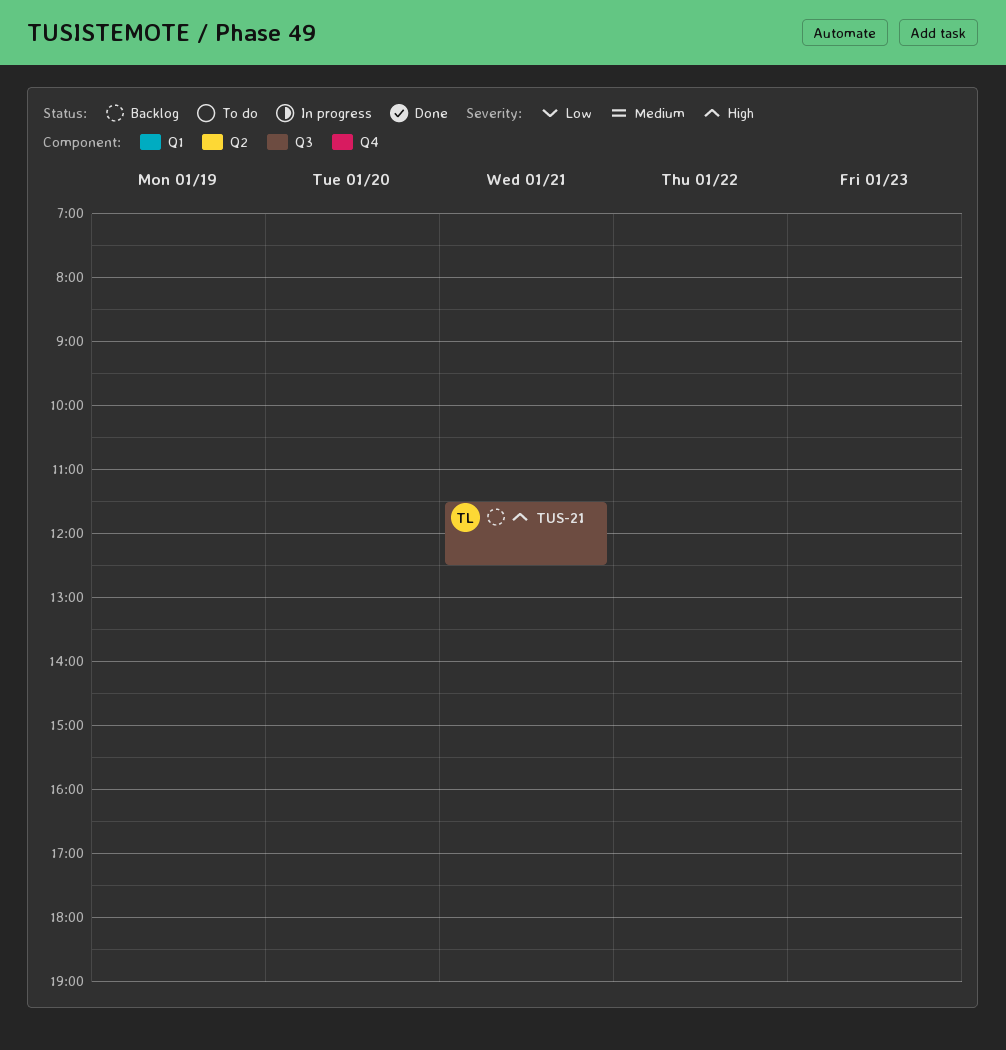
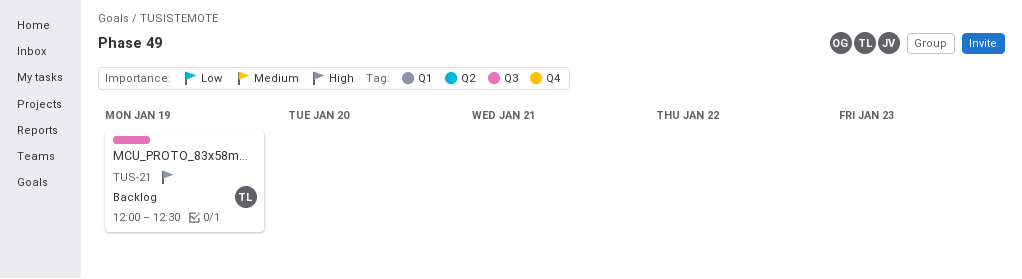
TUS-21, day: Jan 21 -> Jan 19
TUS-21, begins: 11:30 -> 12:00

